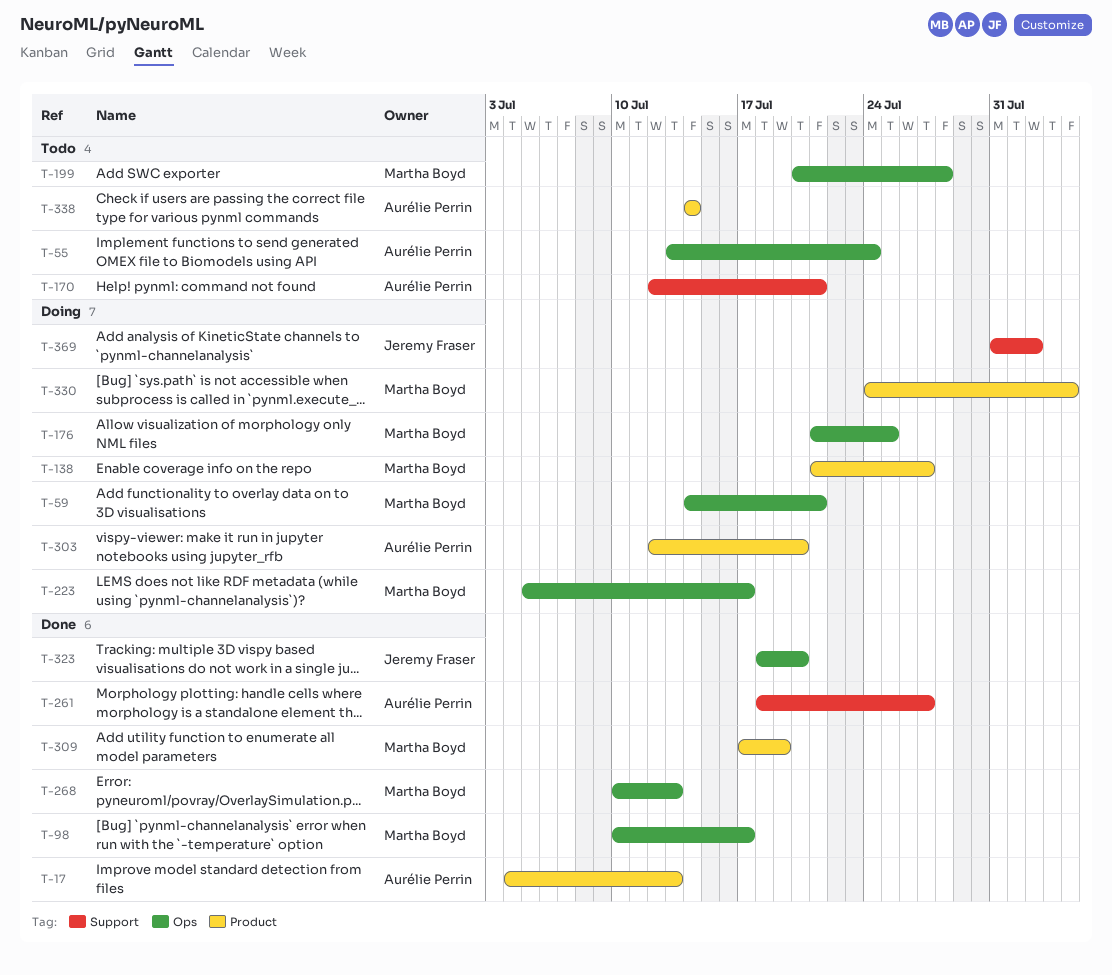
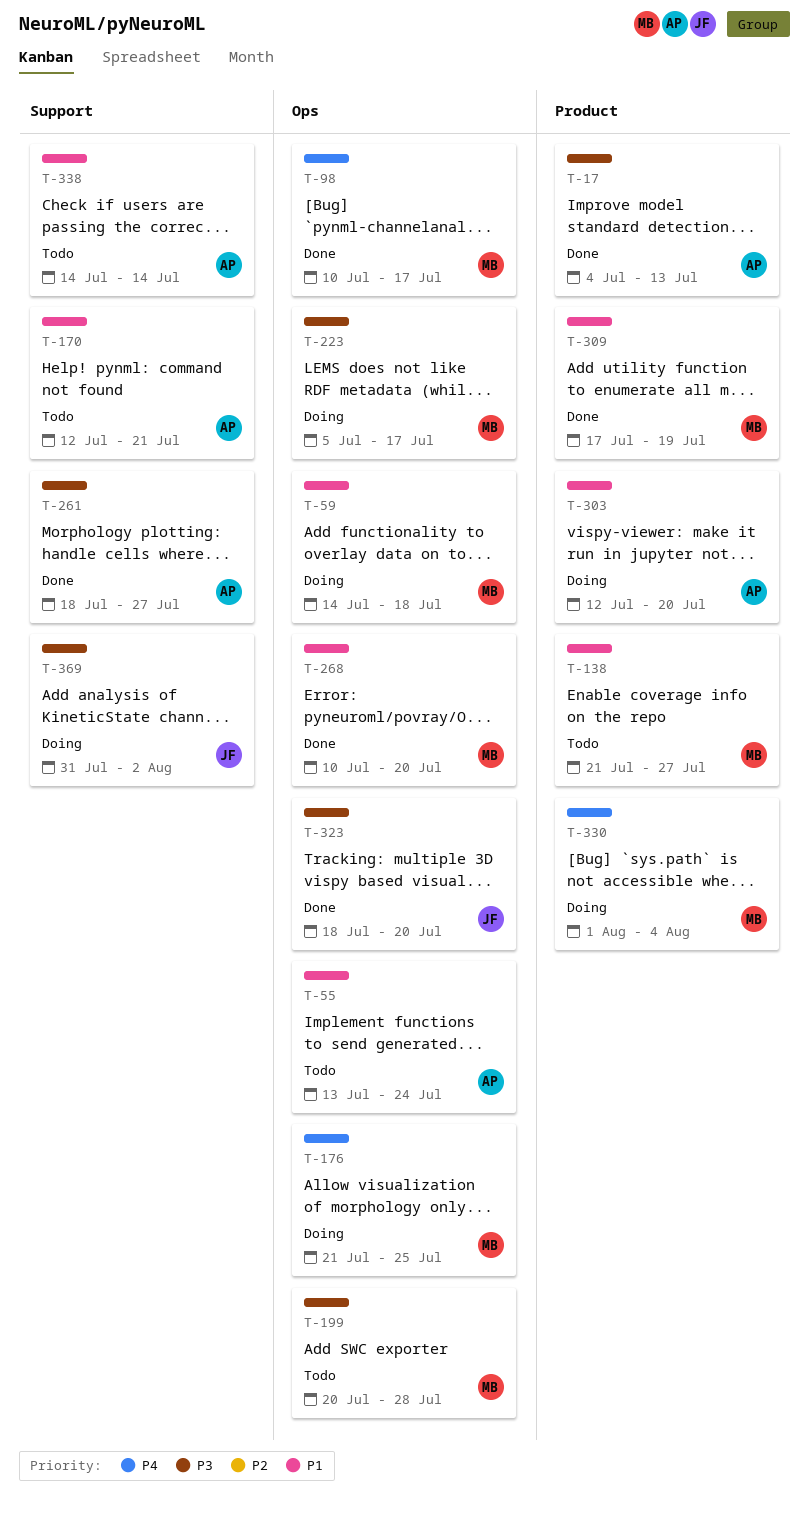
T-59, due: Jul 21 -> Jul 18
T-138, status: Doing -> Todo
T-268, due: Jul 13 -> Jul 20
T-330, start: Jul 24 -> Aug 1
T-338, label: Product -> Support

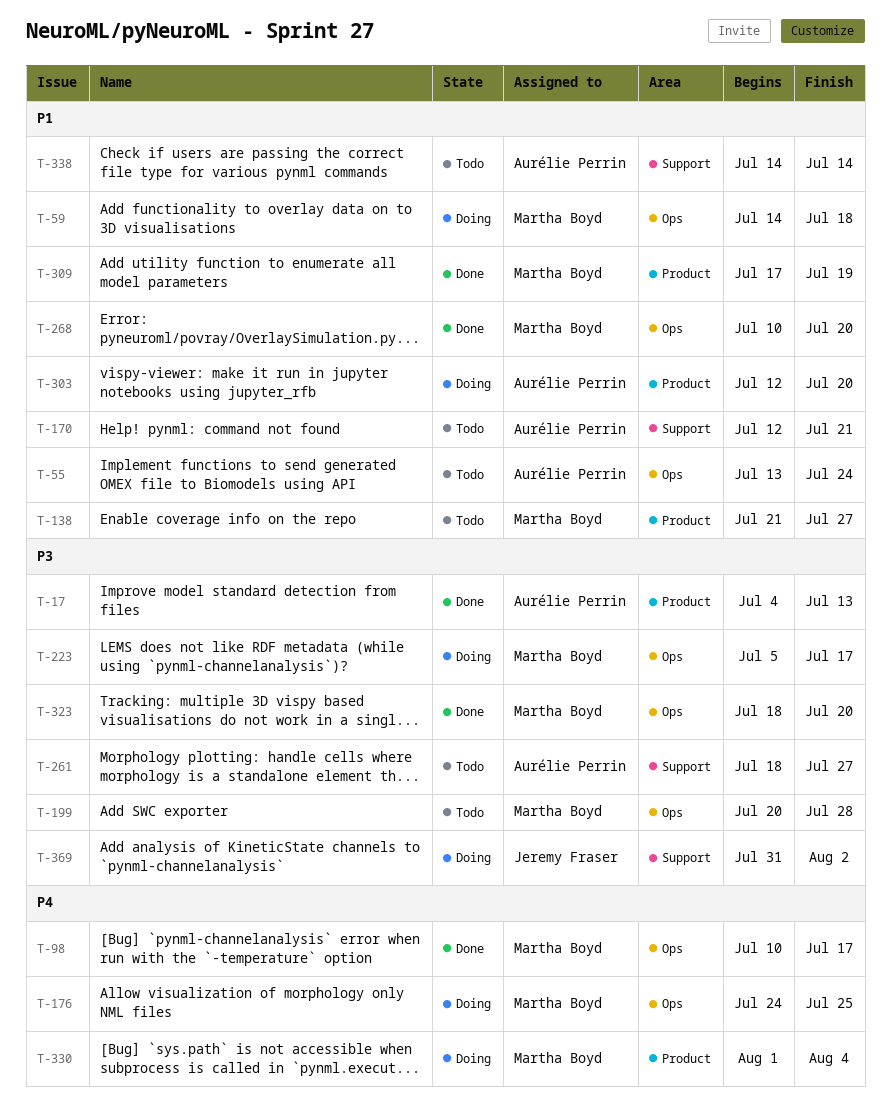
T-176, start: Jul 21 -> Jul 24
T-261, status: Done -> Todo
T-323, owner: Jeremy Fraser -> Martha Boyd

